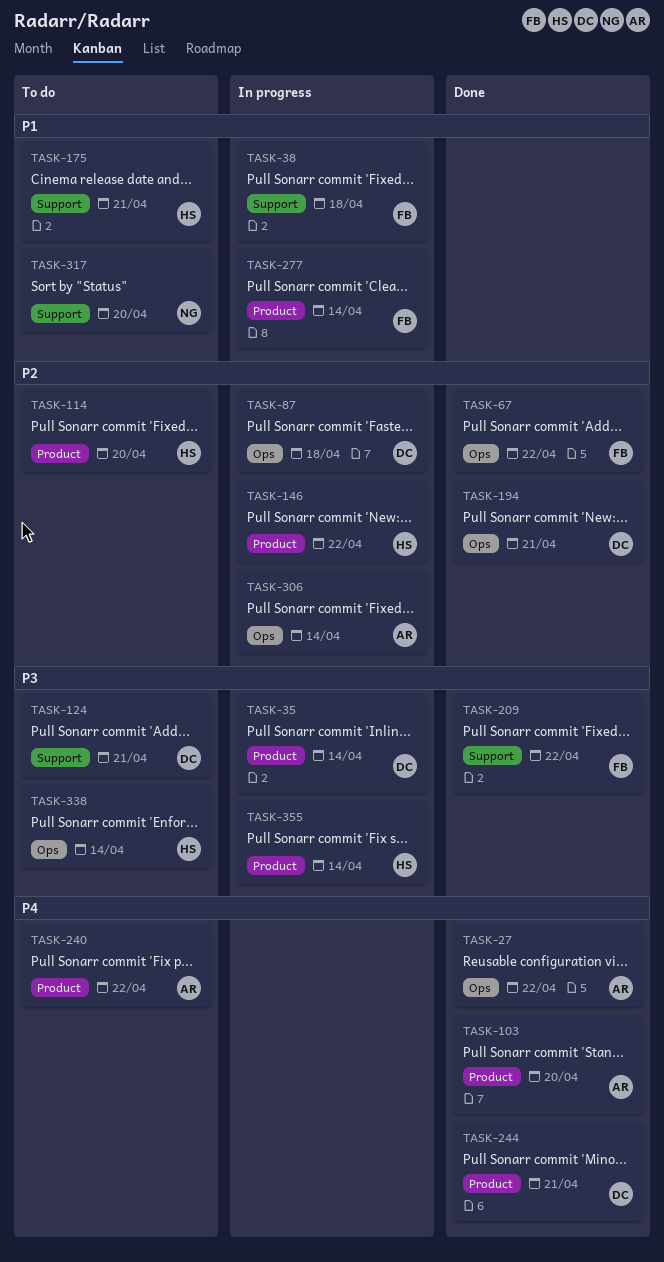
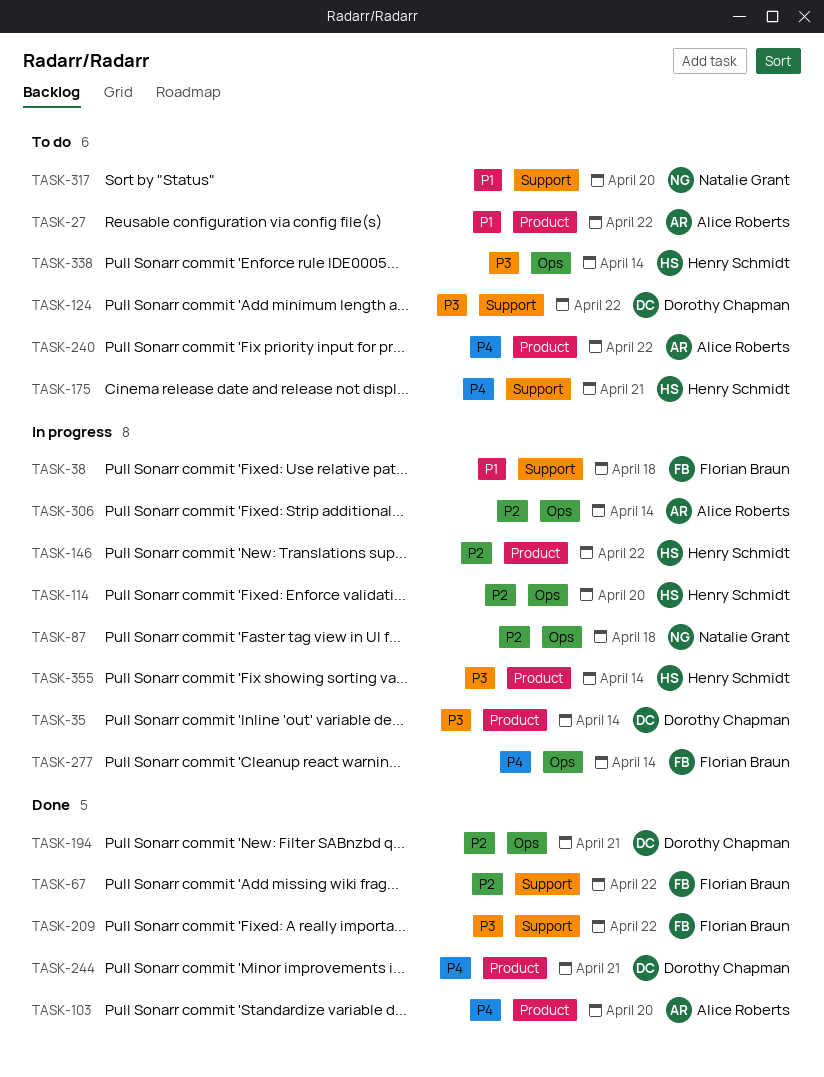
TASK-27, status: Done -> To do
TASK-27, priority: P4 -> P1
TASK-27, label: Ops -> Product
TASK-67, label: Ops -> Support
TASK-87, owner: Dorothy Chapman -> Natalie Grant
TASK-114, status: To do -> In progress
TASK-114, label: Product -> Ops
TASK-124, due: Apr 21 -> Apr 22
TASK-175, priority: P1 -> P4
TASK-277, priority: P1 -> P4
TASK-277, label: Product -> Ops

